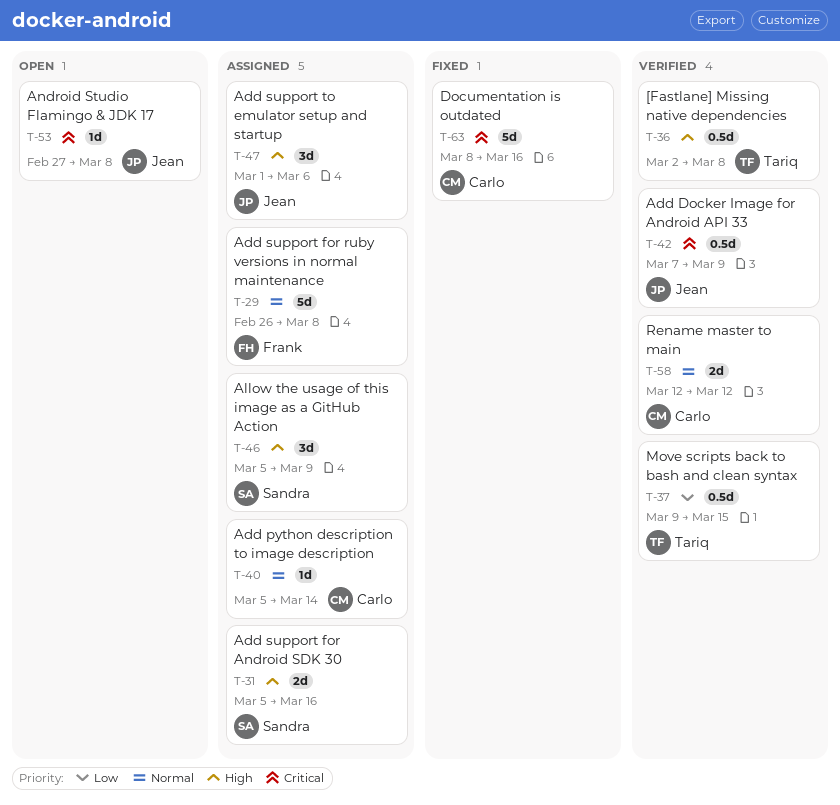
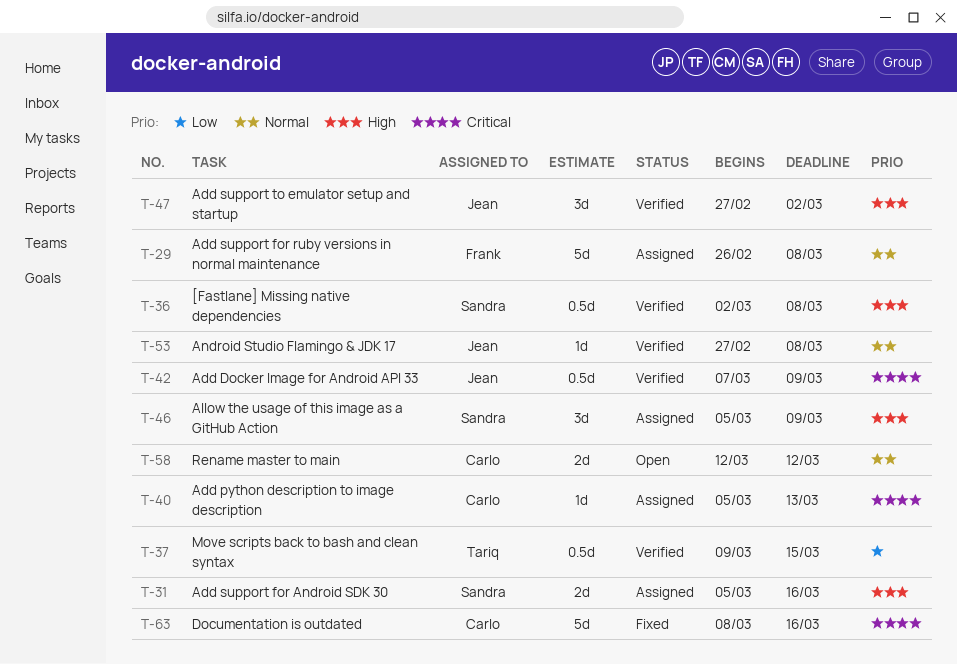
T-36, owner: Tariq -> Sandra
T-40, priority: Normal -> Critical
T-40, due: Mar 14 -> Mar 13
T-47, status: Assigned -> Verified
T-47, start: Mar 1 -> Feb 27
T-47, due: Mar 6 -> Mar 2
T-53, status: Open -> Verified
T-53, priority: Critical -> Normal
T-58, status: Verified -> Open

